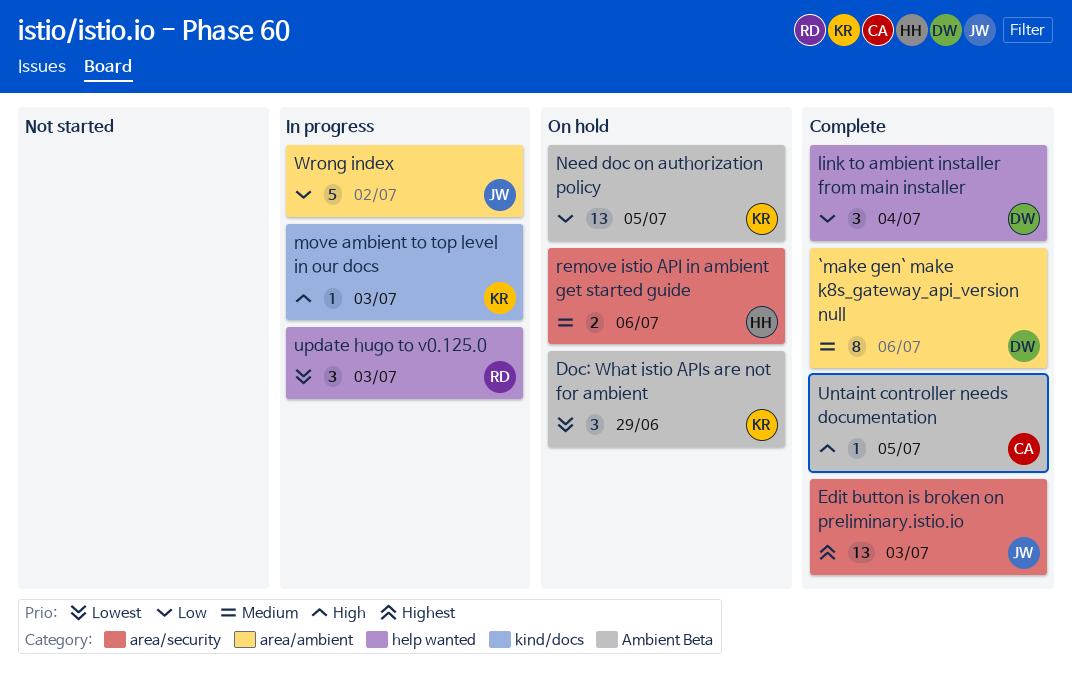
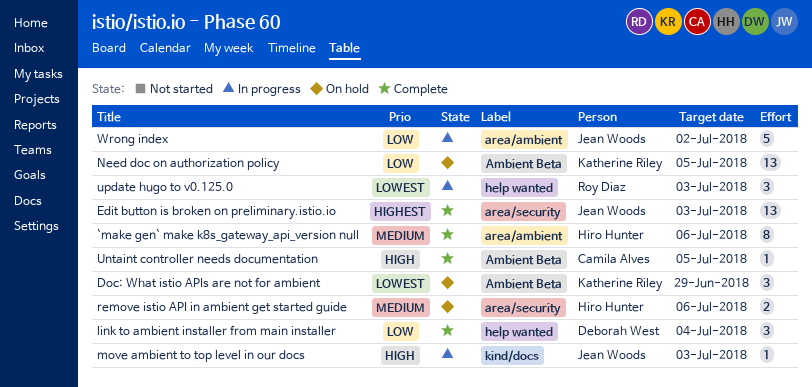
`make gen` make k8s_gateway_api_version null, owner: Deborah West -> Hiro Hunter
move ambient to top level in our docs, owner: Katherine Riley -> Jean Woods

